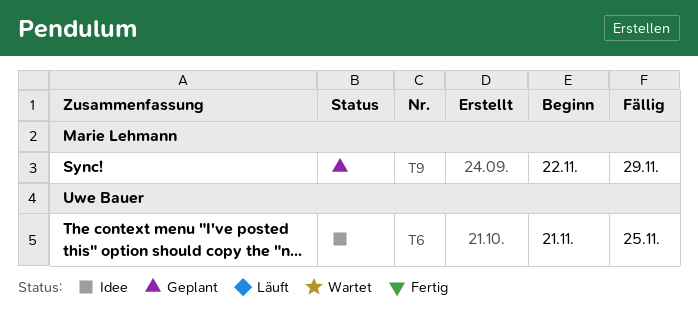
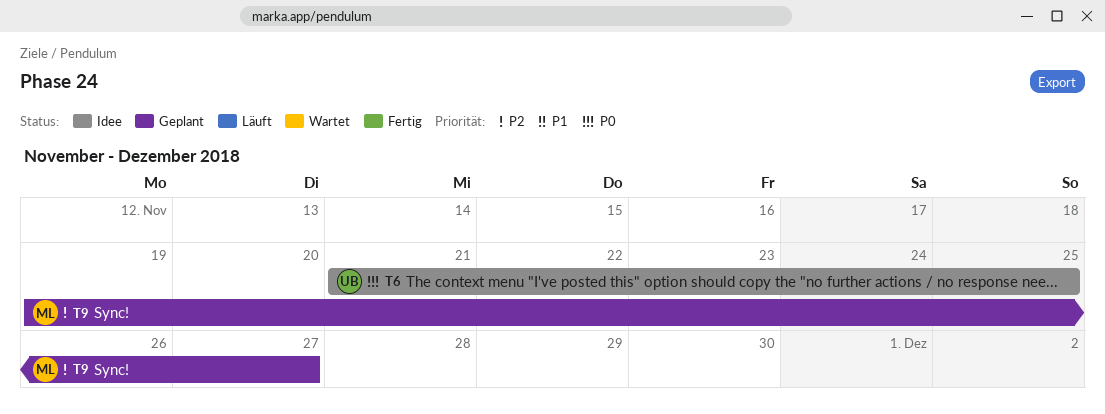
T9, start: Nov 22 -> Nov 19
T9, due: Nov 29 -> Nov 27

